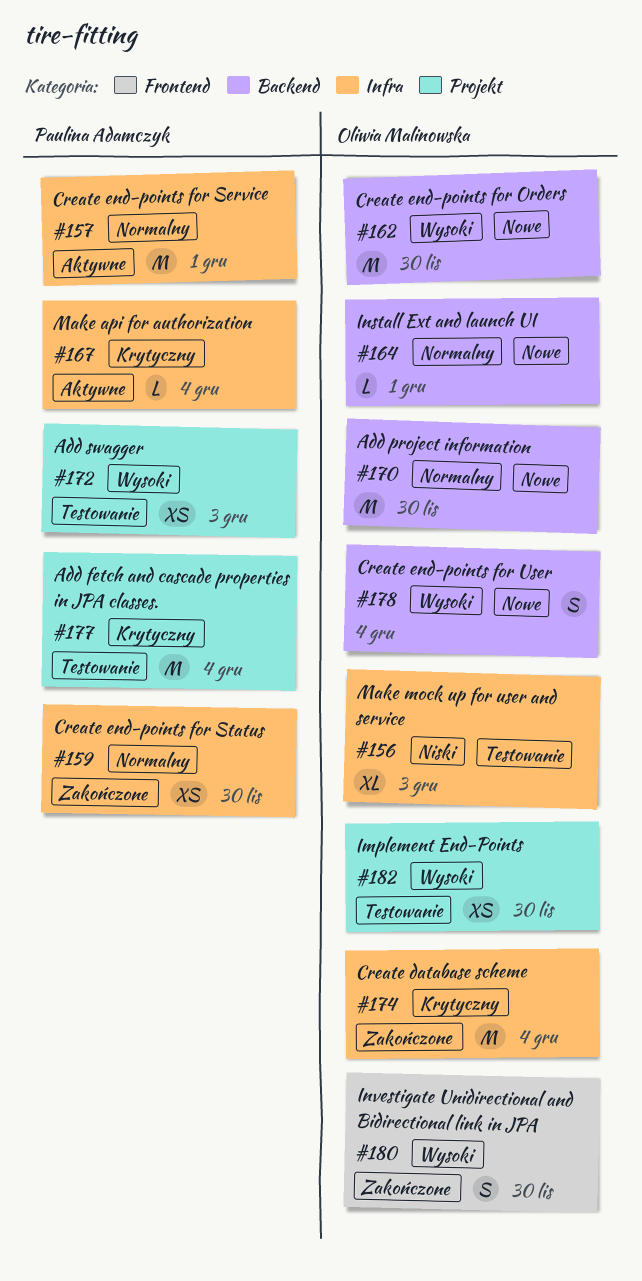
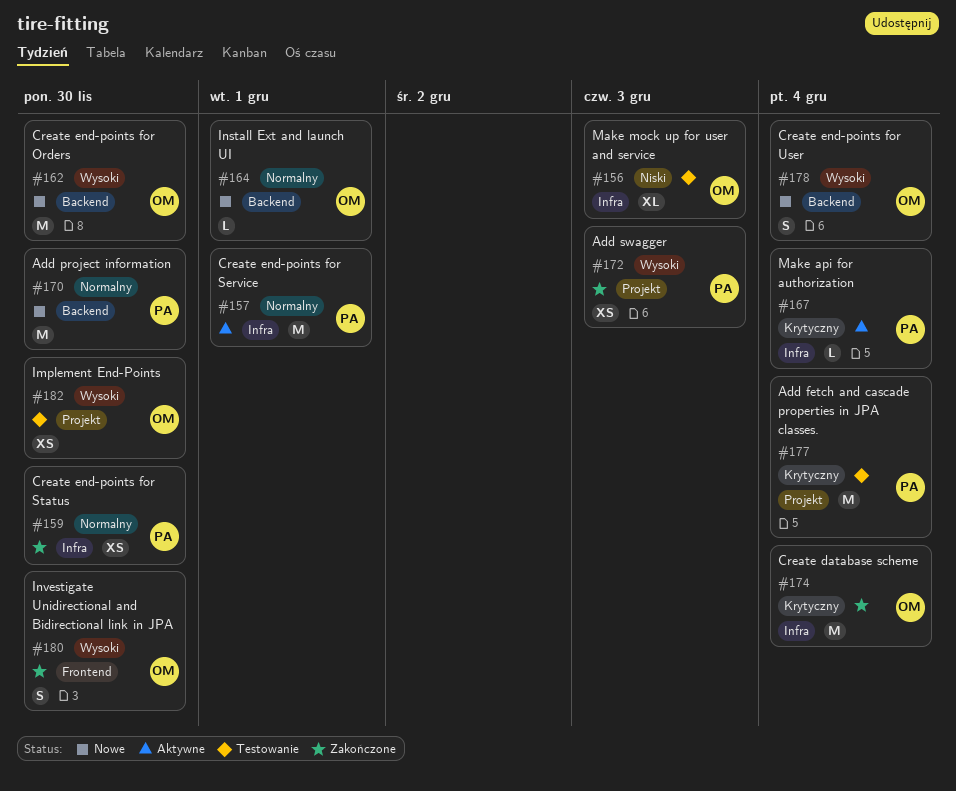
#170, owner: Oliwia Malinowska -> Paulina Adamczyk
#172, status: Testowanie -> Zakończone

